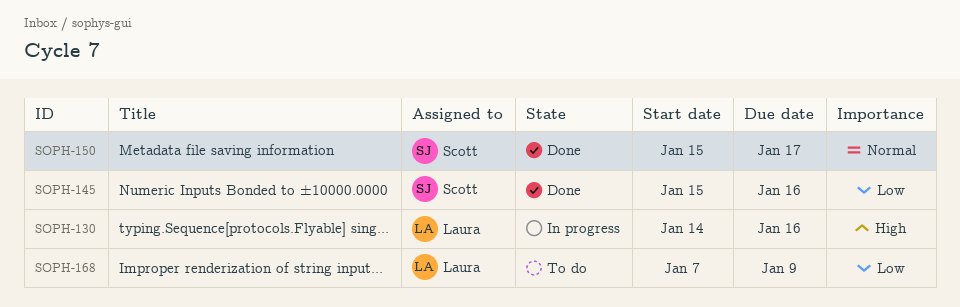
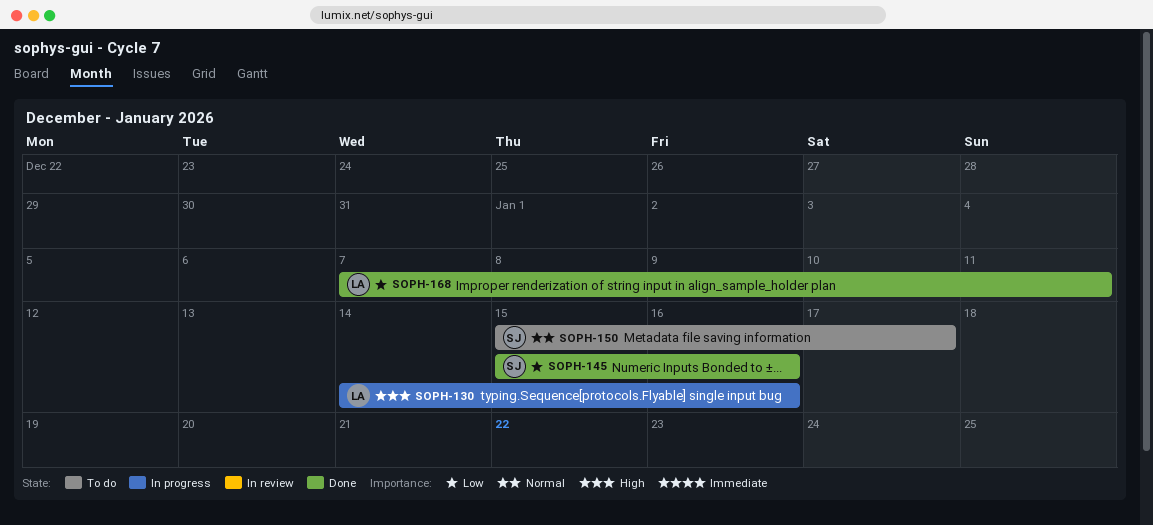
SOPH-150, status: Done -> To do
SOPH-168, status: To do -> Done
SOPH-168, due: Jan 9 -> Jan 11

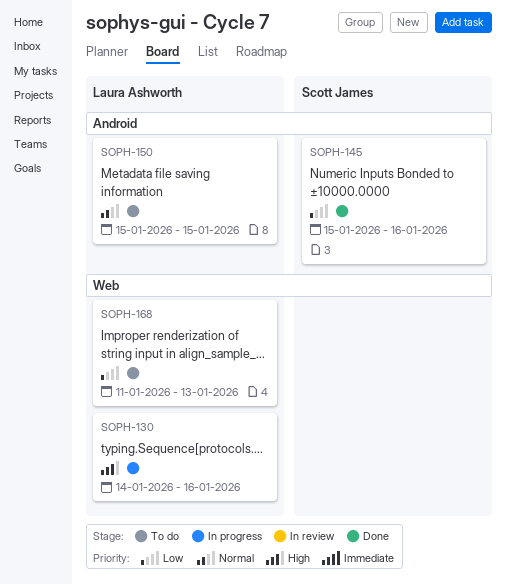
SOPH-150, owner: Scott James -> Laura Ashworth
SOPH-150, due: Jan 17 -> Jan 15
SOPH-168, status: Done -> To do
SOPH-168, start: Jan 7 -> Jan 11
SOPH-168, due: Jan 11 -> Jan 13

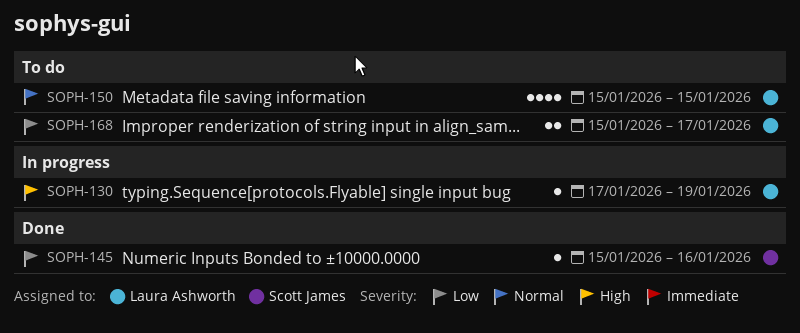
SOPH-130, start: Jan 14 -> Jan 17
SOPH-130, due: Jan 16 -> Jan 19
SOPH-168, start: Jan 11 -> Jan 15
SOPH-168, due: Jan 13 -> Jan 17

